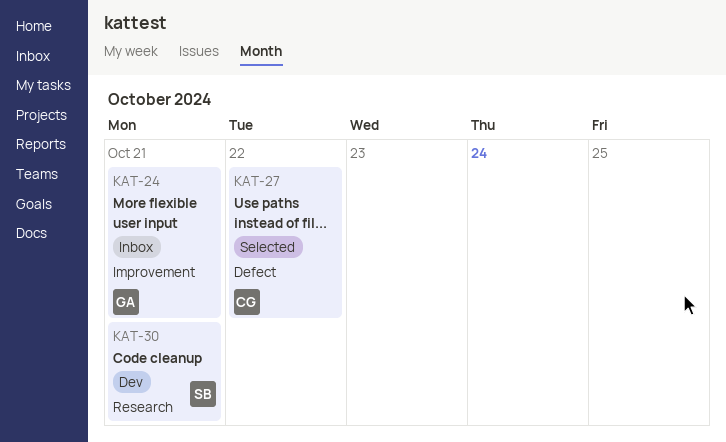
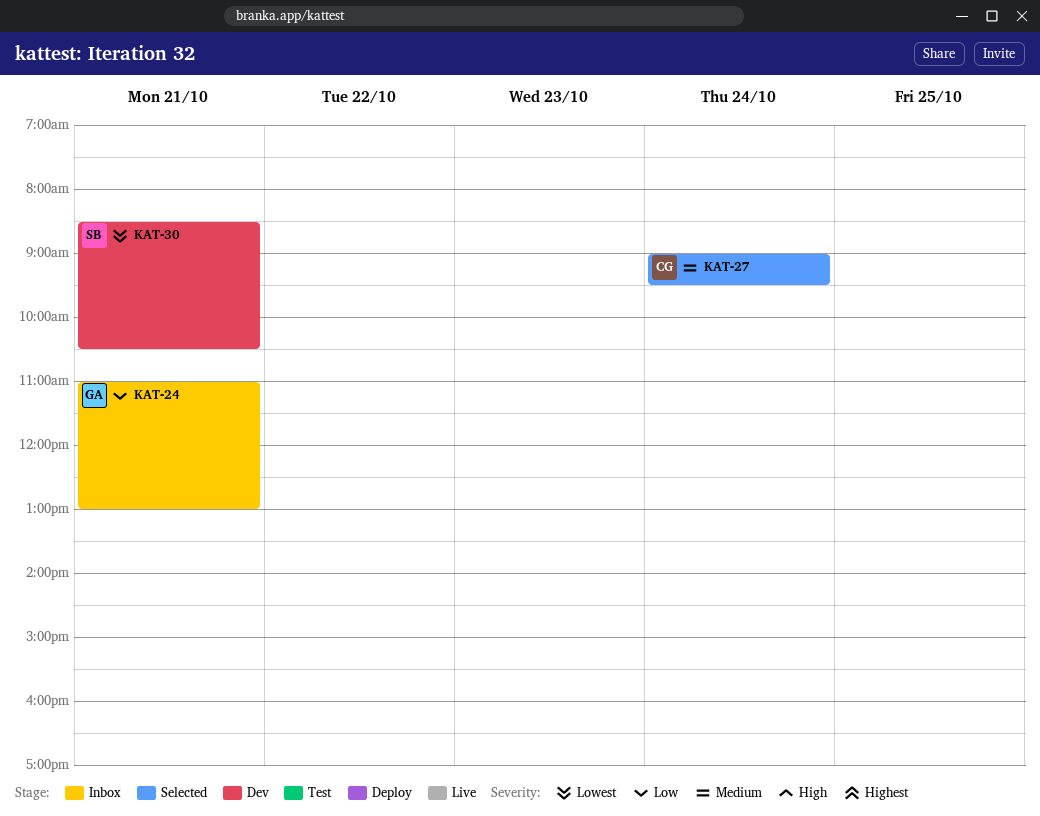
KAT-27, day: Oct 22 -> Oct 24

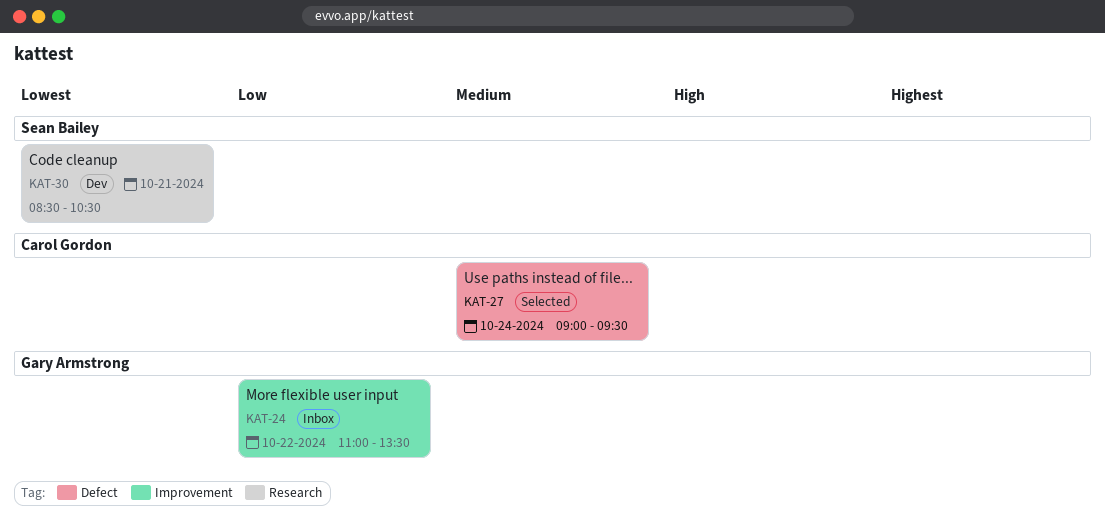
KAT-24, day: Oct 21 -> Oct 22
KAT-24, ends: 13:00 -> 13:30

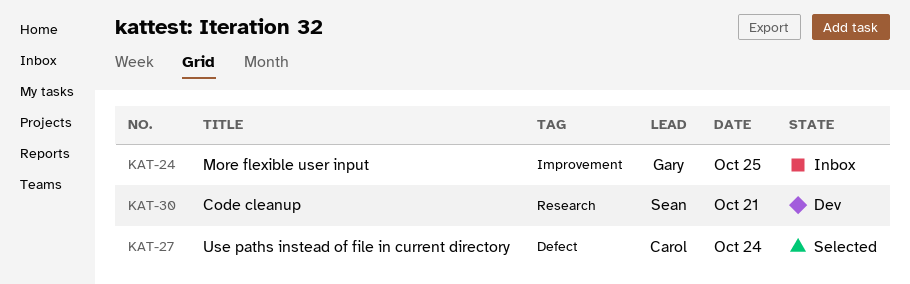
KAT-24, day: Oct 22 -> Oct 25

